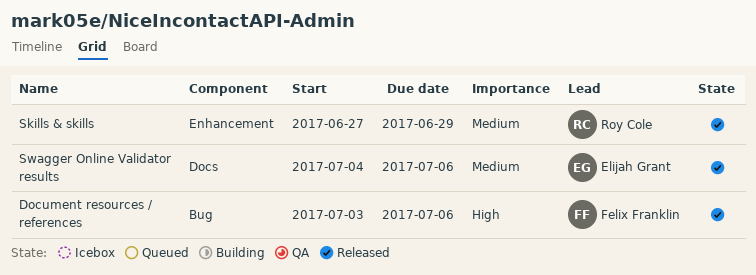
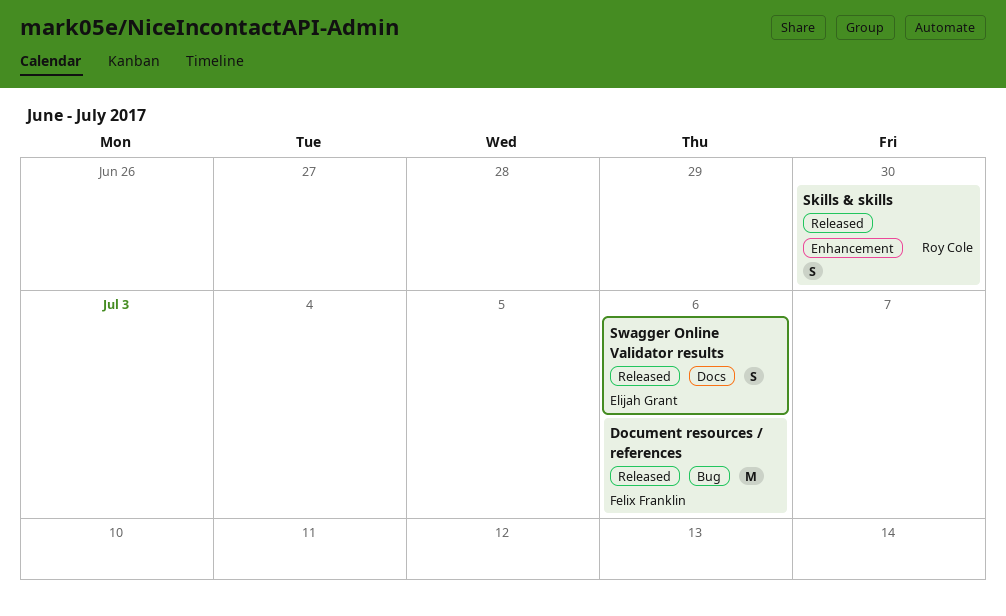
Skills & skills, due: Jun 29 -> Jun 30

